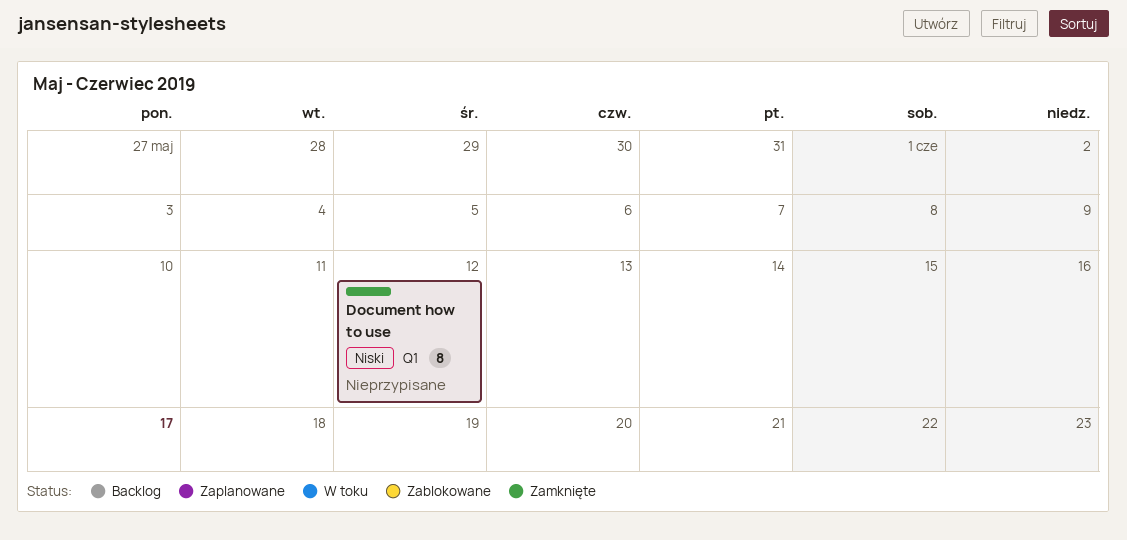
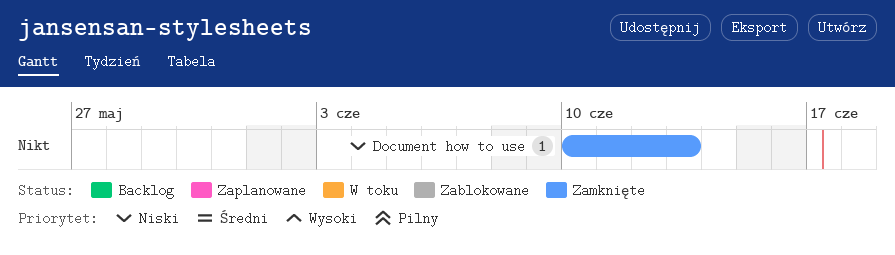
Document how to use, estimate: 8 -> 1
Document how to use, due: Jun 12 -> Jun 13

